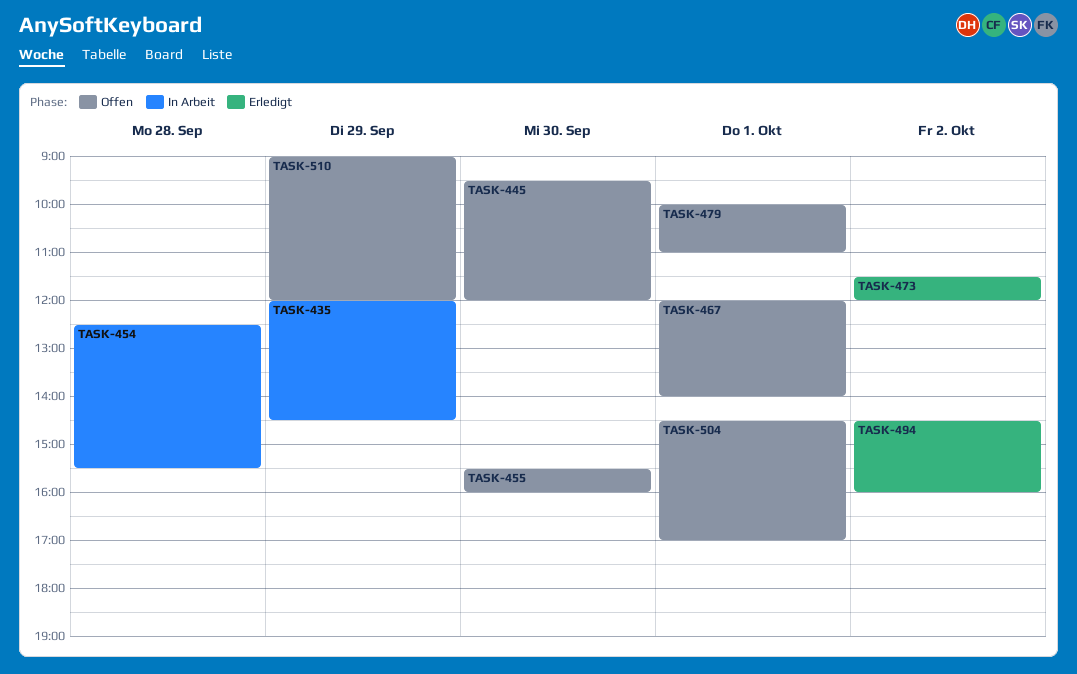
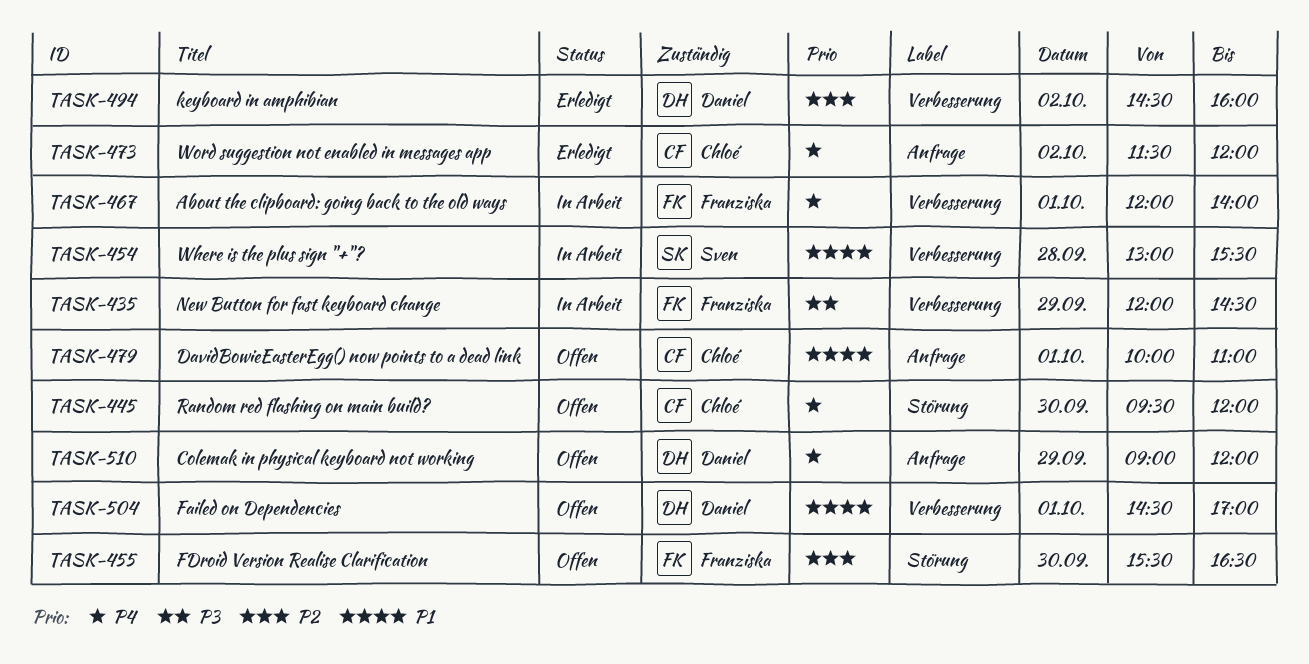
TASK-454, begins: 12:30 -> 13:00
TASK-455, ends: 16:00 -> 16:30
TASK-467, status: Offen -> In Arbeit

